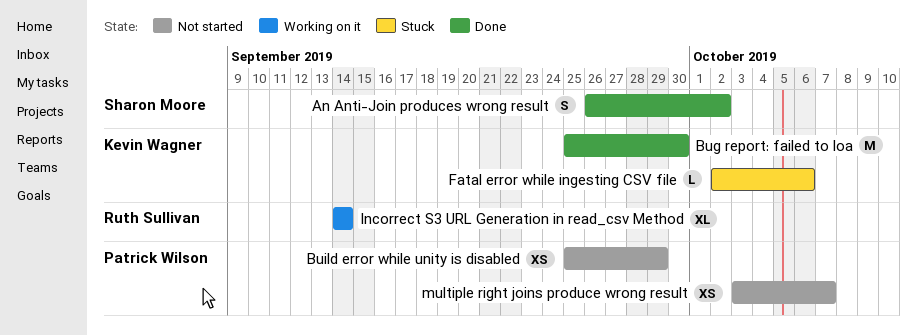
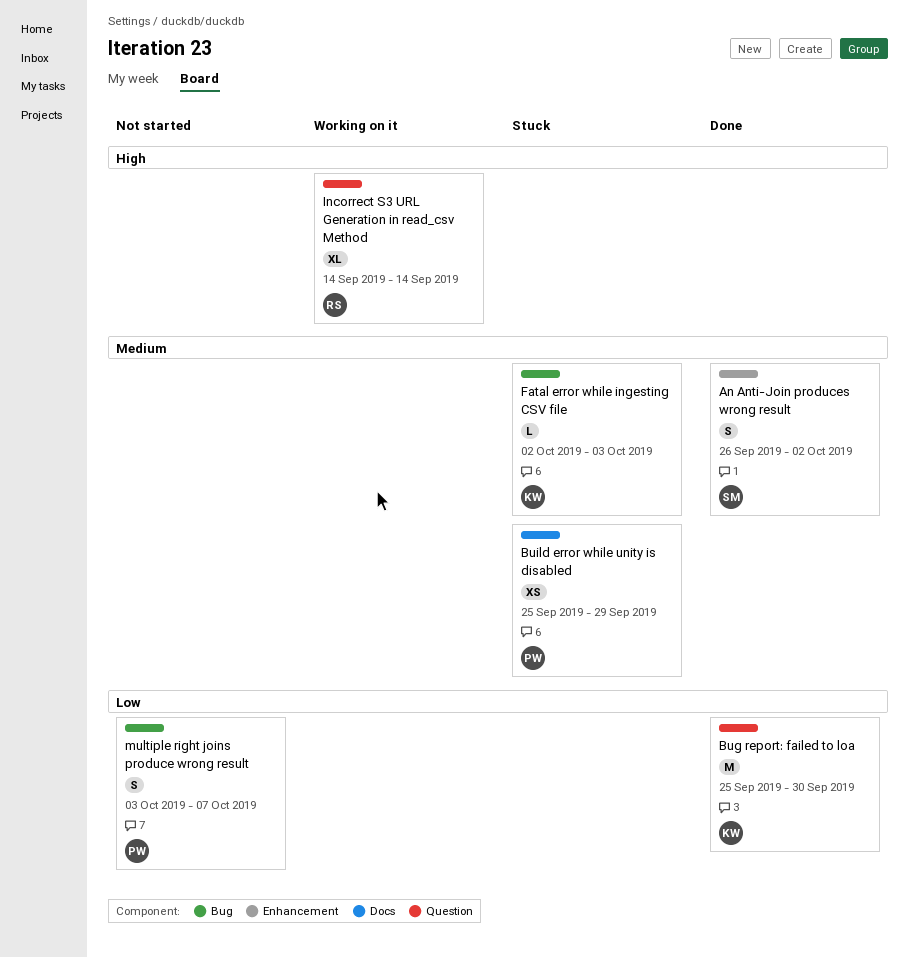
Build error while unity is disabled, status: Not started -> Stuck
Fatal error while ingesting CSV file, due: Oct 6 -> Oct 3
multiple right joins produce wrong result, estimate: XS -> S

